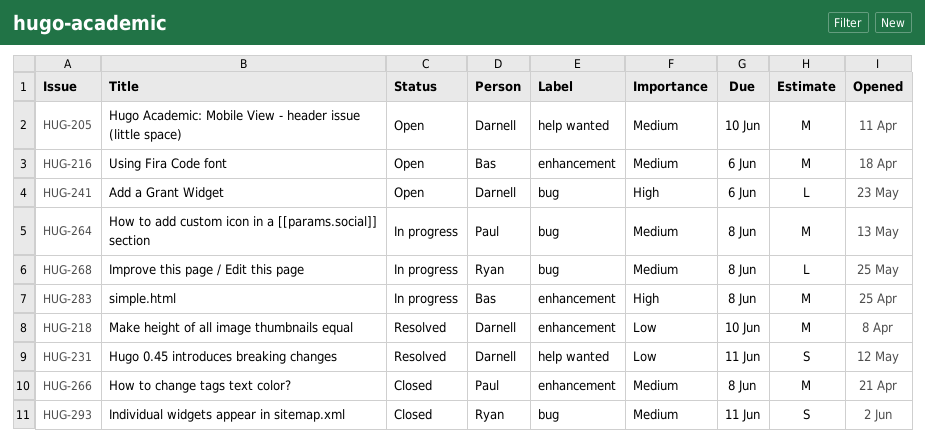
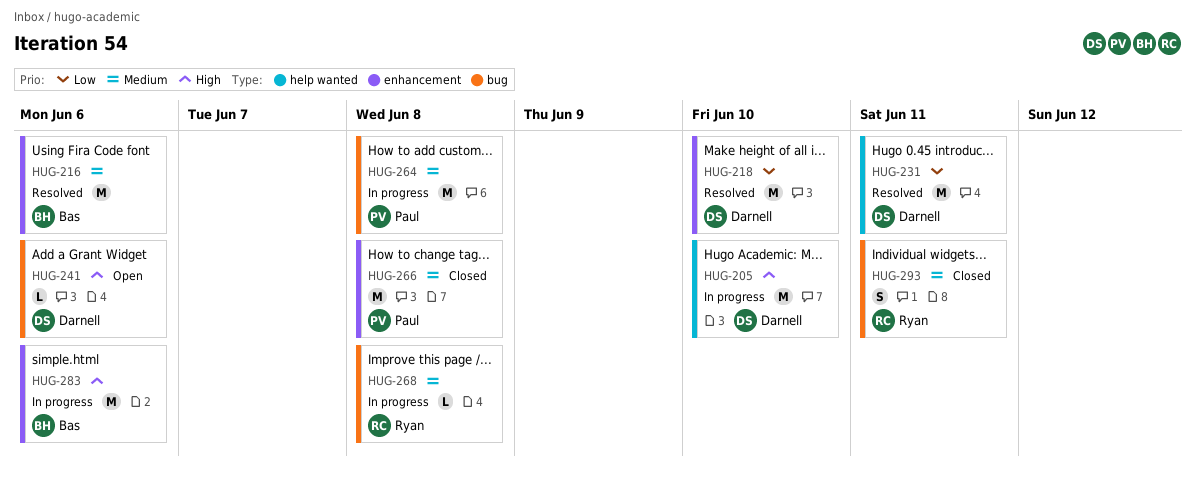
HUG-205, status: Open -> In progress
HUG-205, priority: Medium -> High
HUG-216, status: Open -> Resolved
HUG-231, estimate: S -> M
HUG-283, due: Jun 8 -> Jun 6

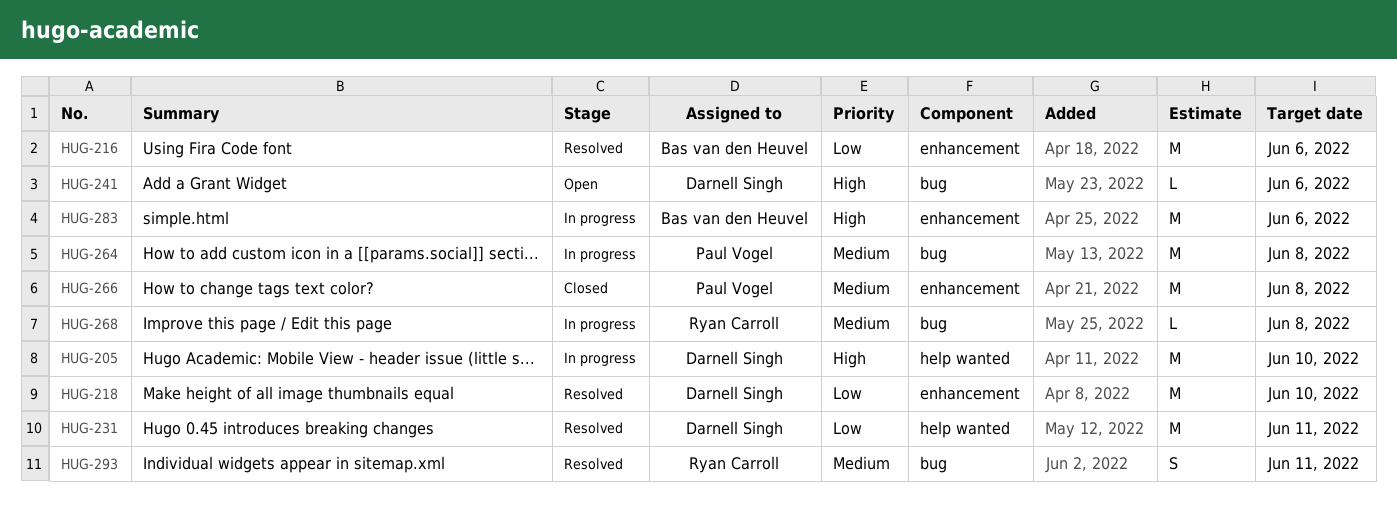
HUG-216, priority: Medium -> Low
HUG-293, status: Closed -> Resolved

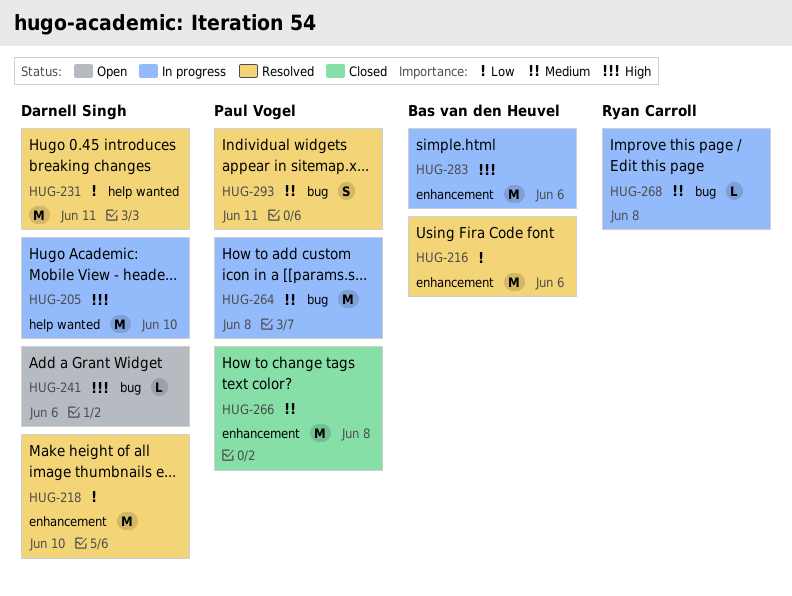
HUG-293, owner: Ryan Carroll -> Paul Vogel

